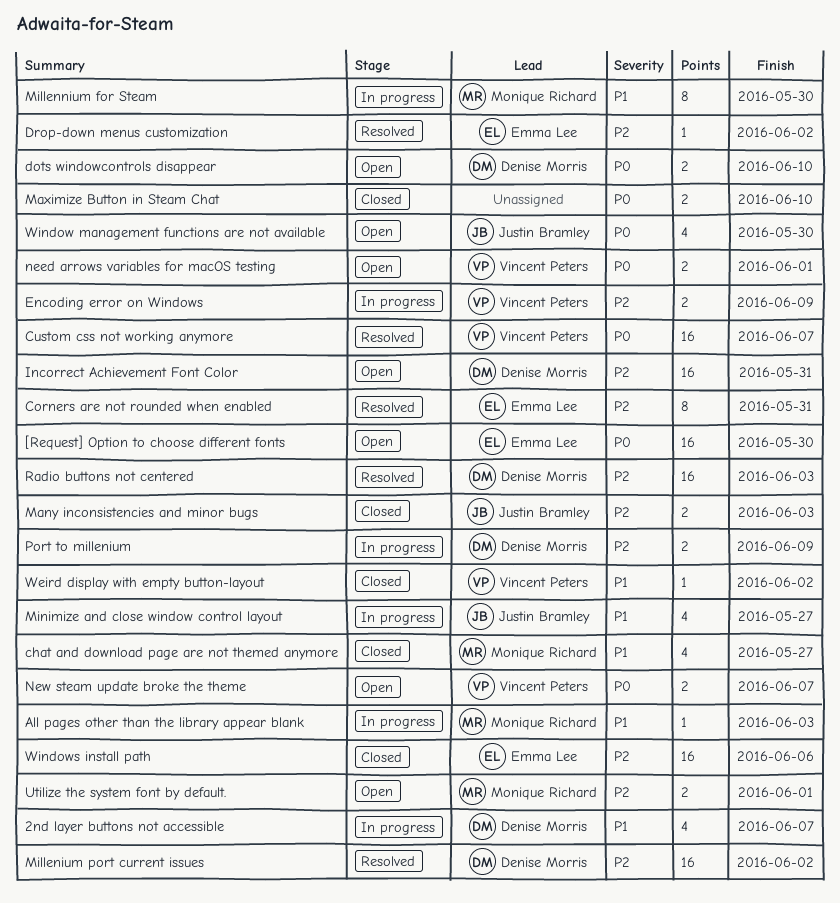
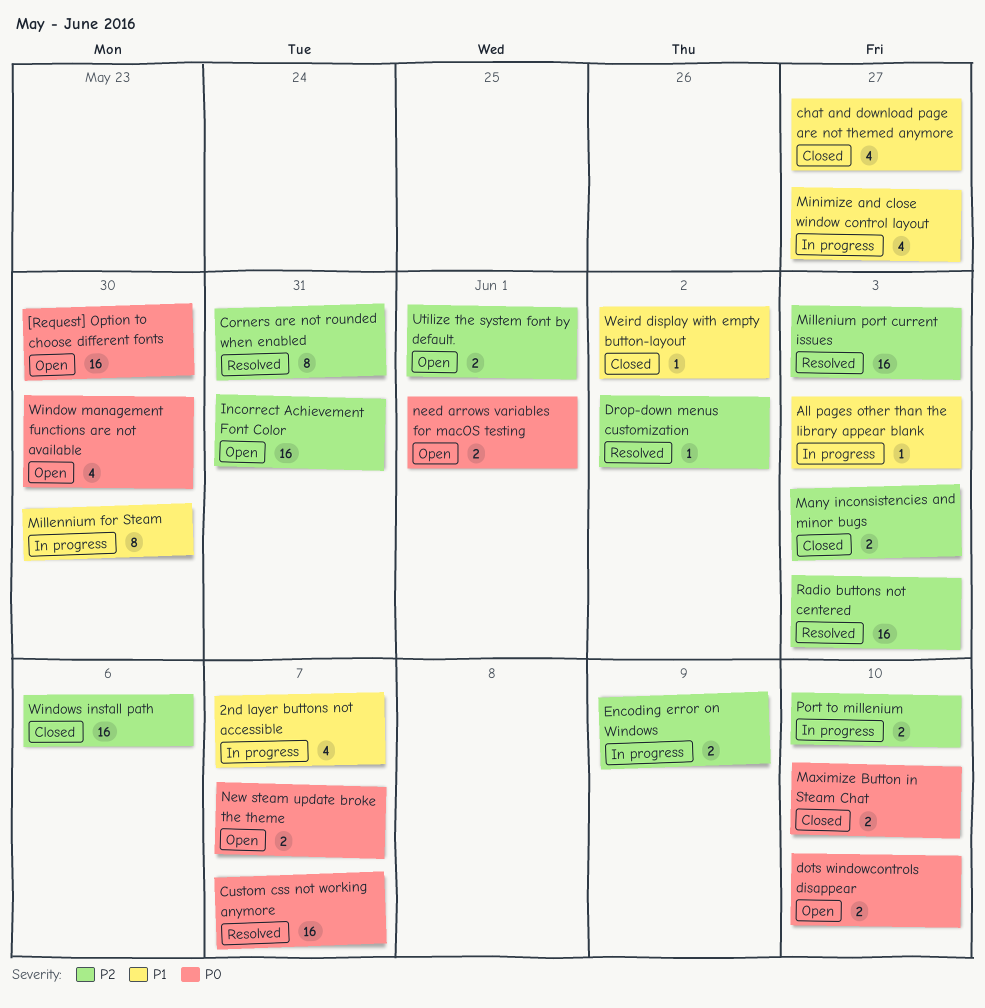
Millenium port current issues, due: Jun 2 -> Jun 3
Port to millenium, due: Jun 9 -> Jun 10

